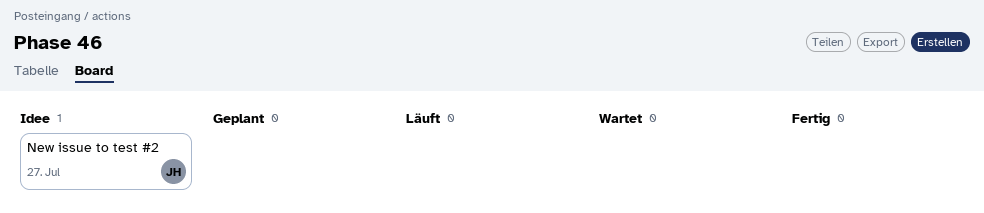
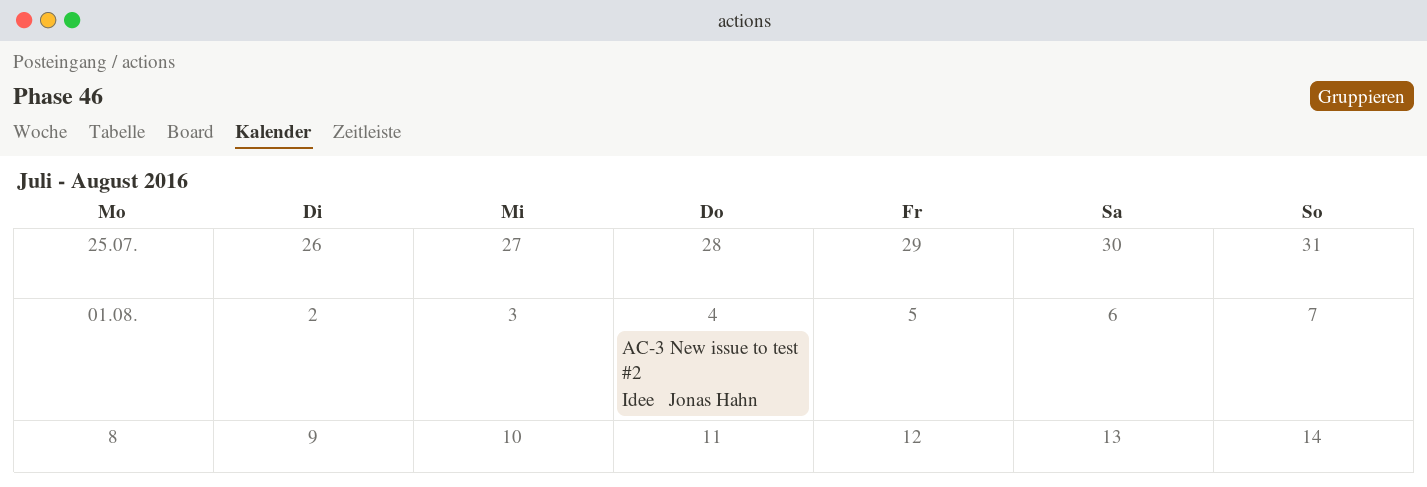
New issue to test #2, due: Jul 27 -> Aug 4

